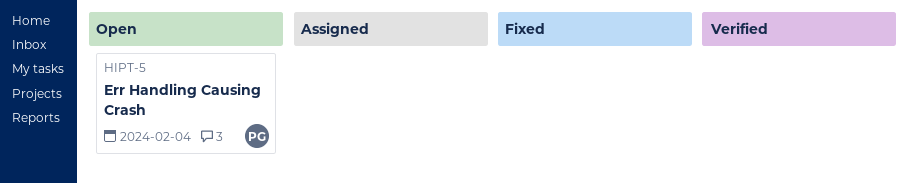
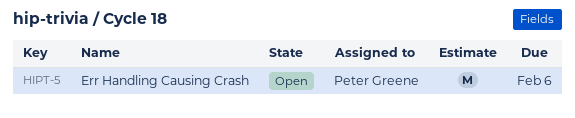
HIPT-5, due: Feb 4 -> Feb 6

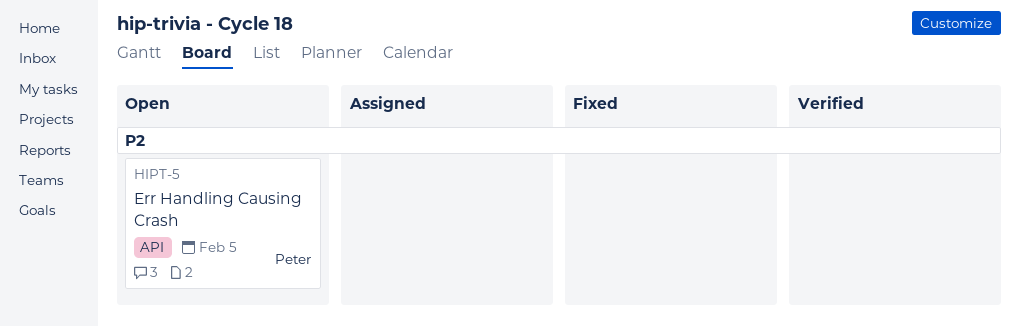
HIPT-5, due: Feb 6 -> Feb 5

